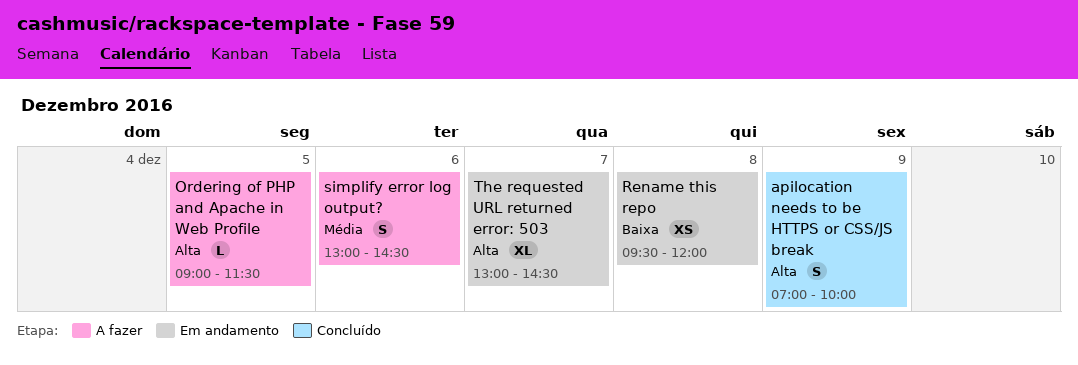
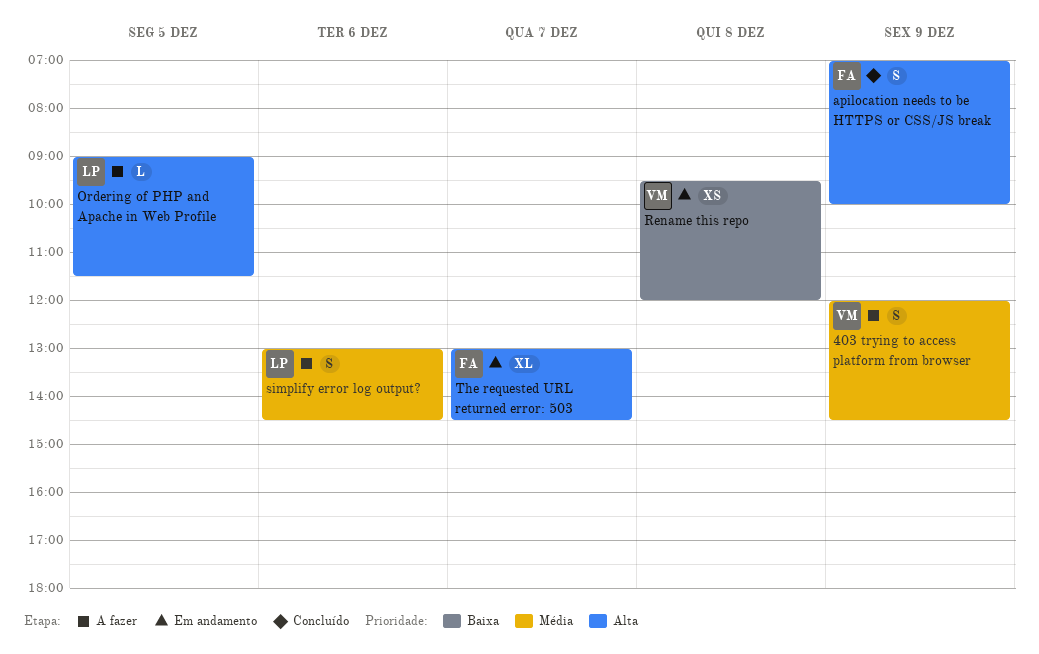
403 trying to access platform from browser: none -> present

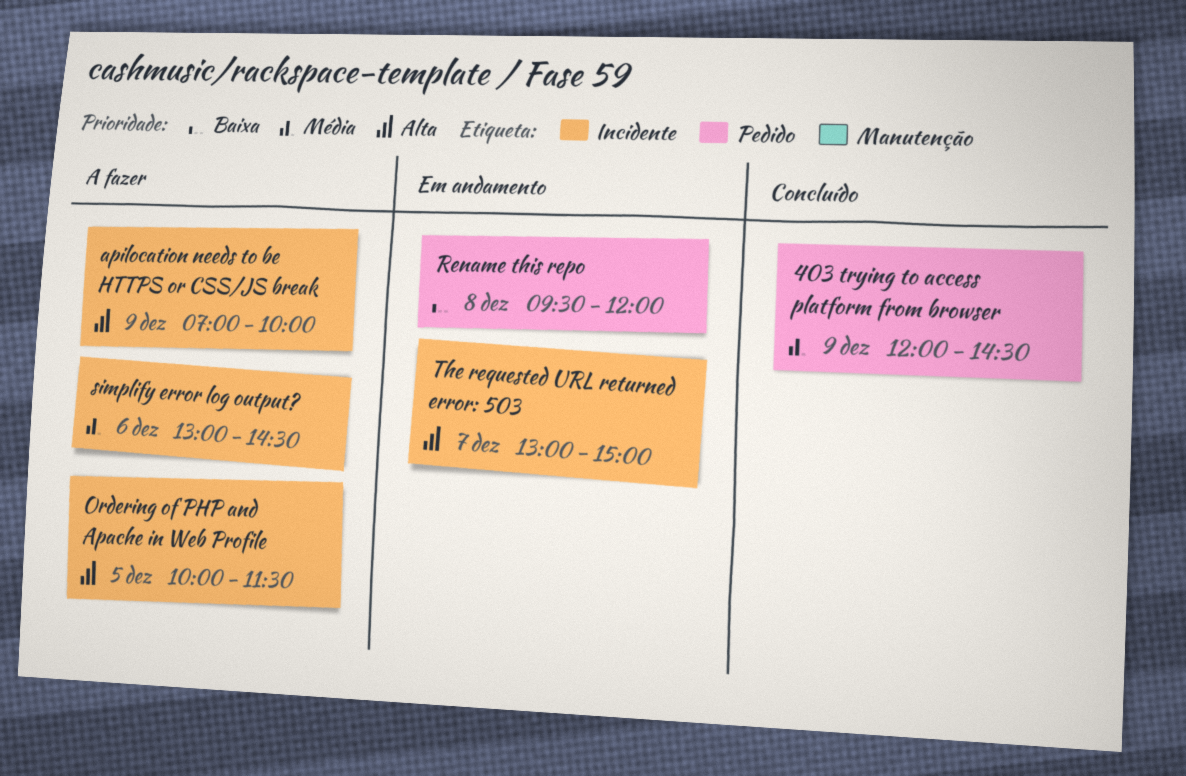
403 trying to access platform from browser, status: A fazer -> Concluído
apilocation needs to be HTTPS or CSS/JS break, status: Concluído -> A fazer
Ordering of PHP and Apache in Web Profile, begins: 09:00 -> 10:00
The requested URL returned error: 503, ends: 14:30 -> 15:00

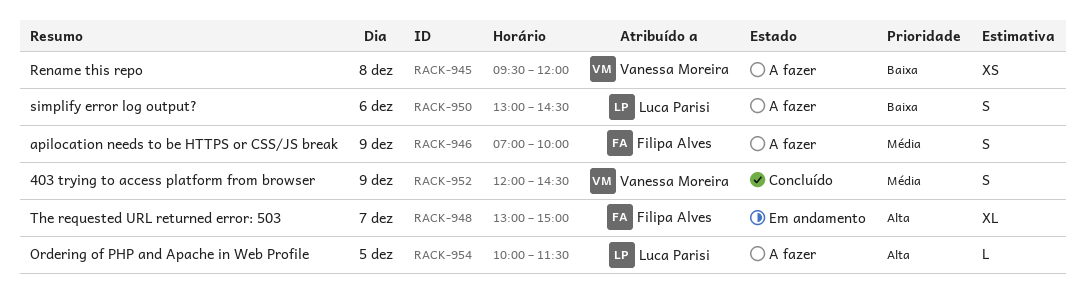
apilocation needs to be HTTPS or CSS/JS break, priority: Alta -> Média
Rename this repo, status: Em andamento -> A fazer
simplify error log output?, priority: Média -> Baixa

